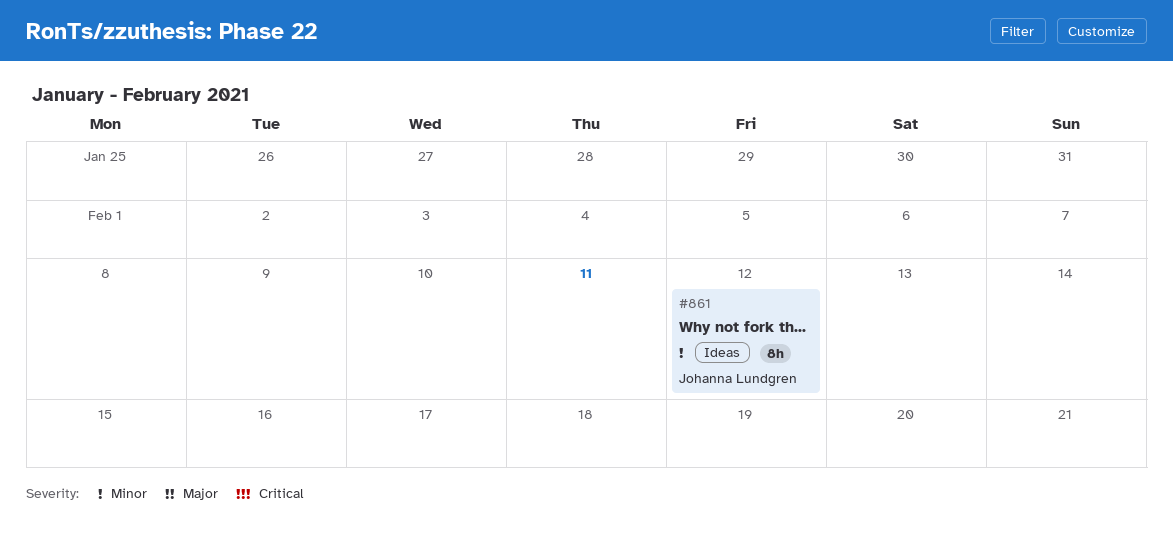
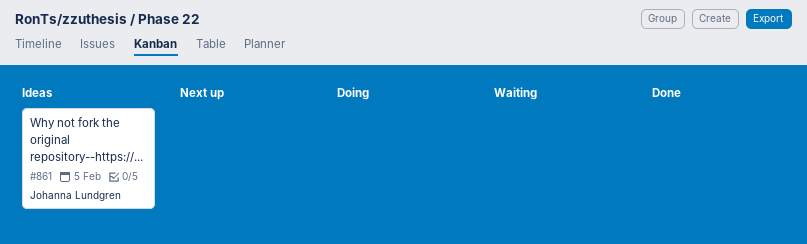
#861, due: Feb 12 -> Feb 5

